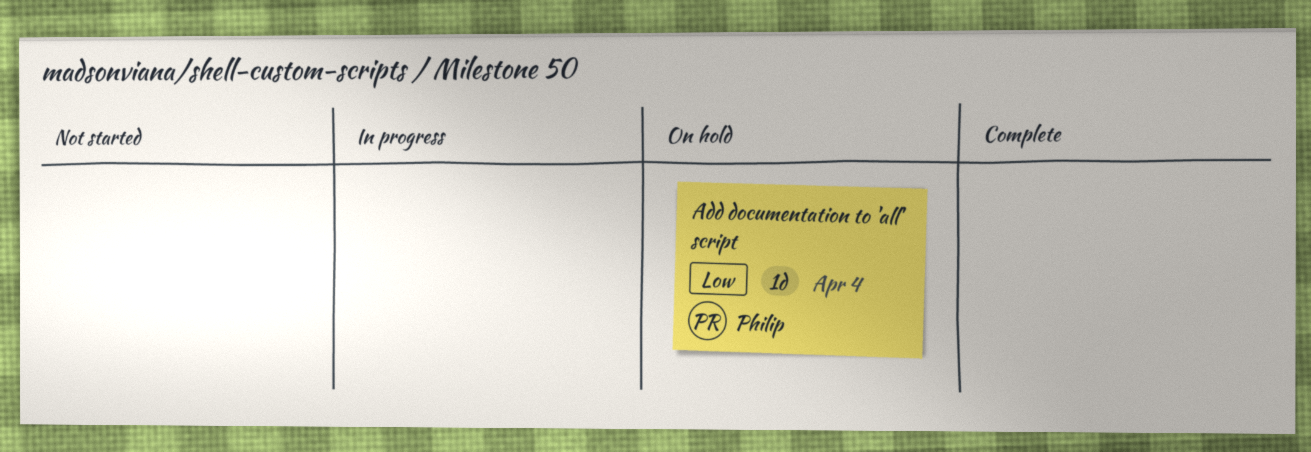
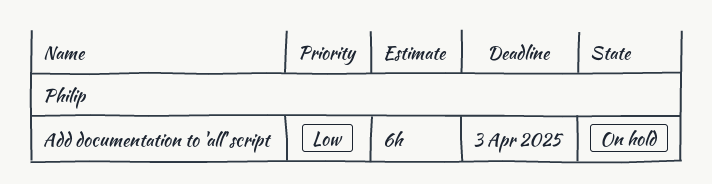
Add documentation to 'all' script, estimate: 1d -> 6h
Add documentation to 'all' script, due: Apr 4 -> Apr 3

